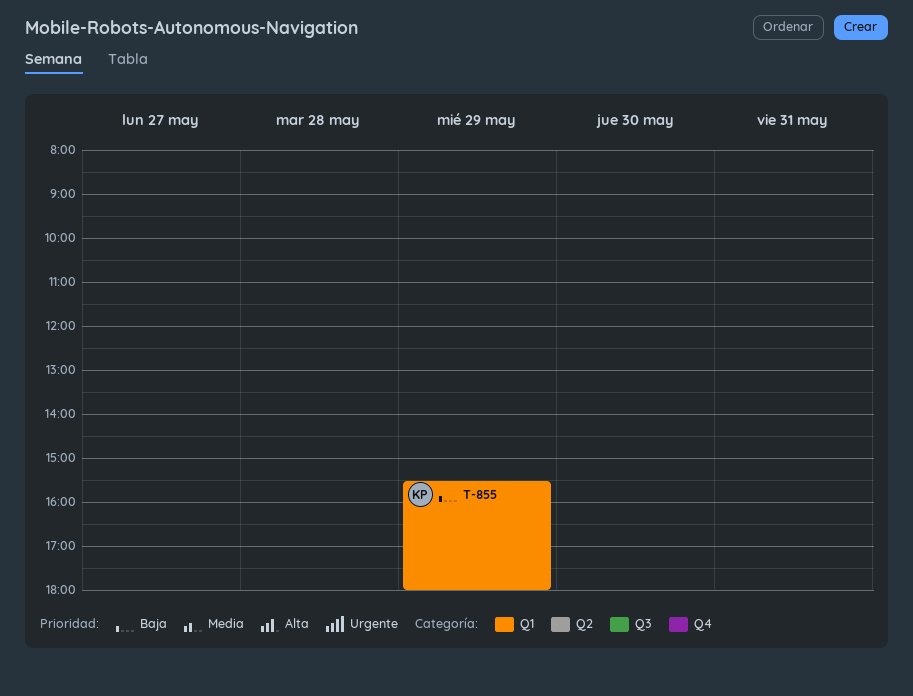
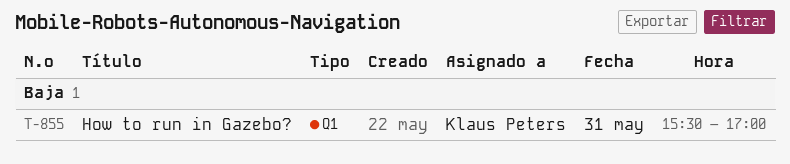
T-855, day: May 29 -> May 31
T-855, ends: 18:00 -> 17:00

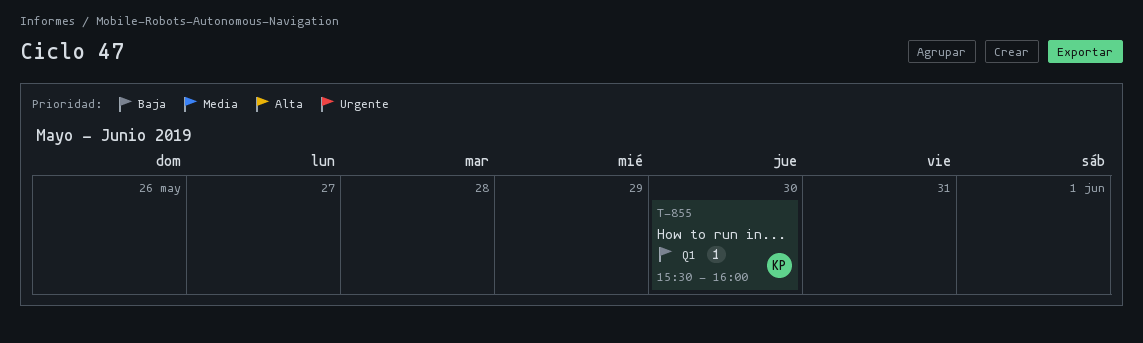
T-855, day: May 31 -> May 30
T-855, ends: 17:00 -> 16:00

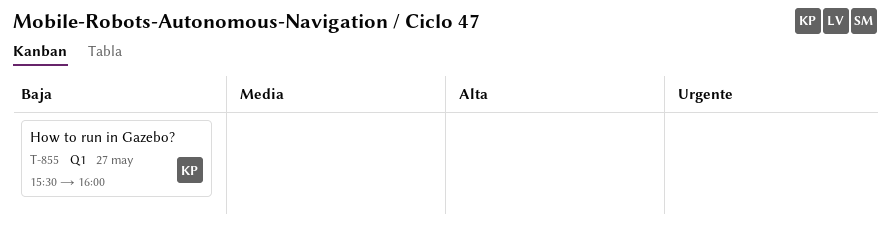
T-855, day: May 30 -> May 27

